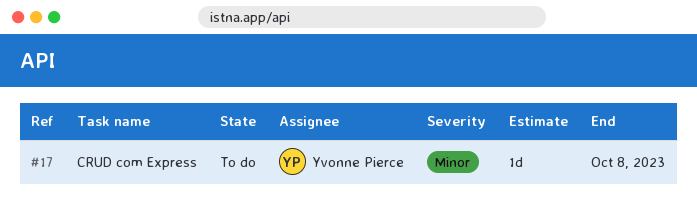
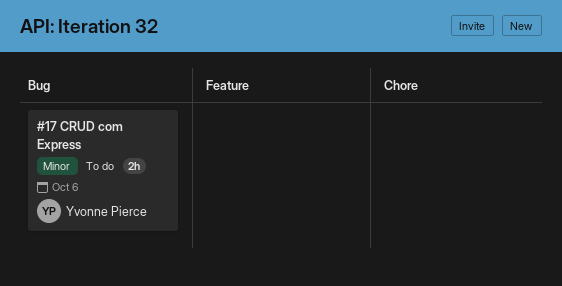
#17, estimate: 1d -> 2h
#17, due: Oct 8 -> Oct 6

